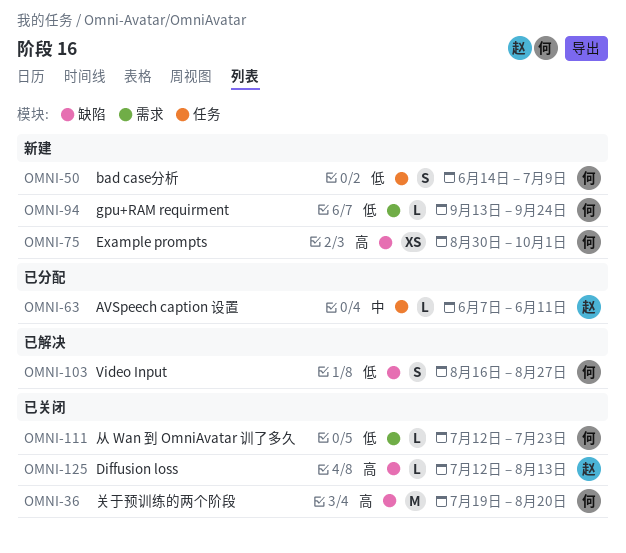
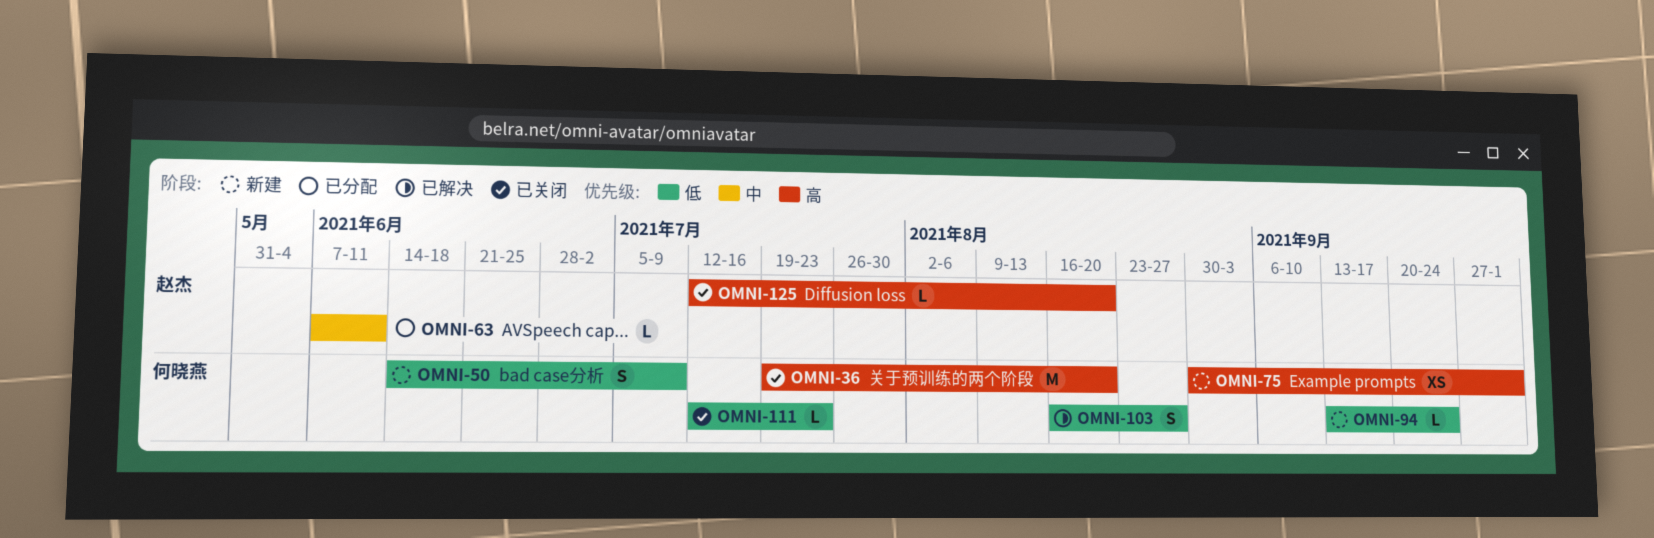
OMNI-125, due: Aug 13 -> Aug 20

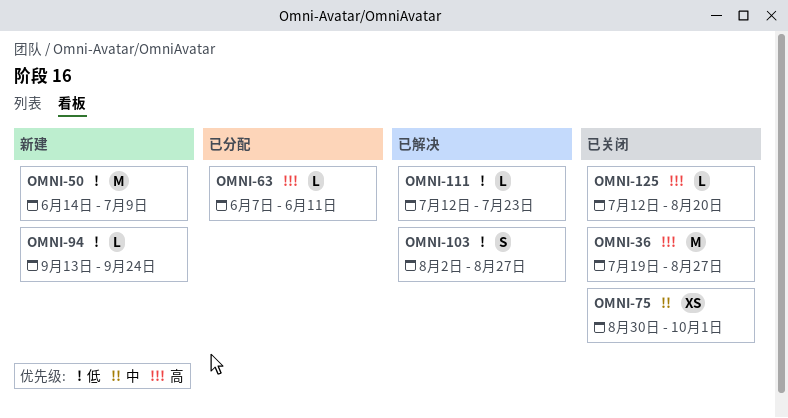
OMNI-36, due: Aug 20 -> Aug 27
OMNI-50, estimate: S -> M
OMNI-63, priority: 中 -> 高
OMNI-75, status: 新建 -> 已关闭
OMNI-75, priority: 高 -> 中
OMNI-103, start: Aug 16 -> Aug 2
OMNI-111, status: 已关闭 -> 已解决

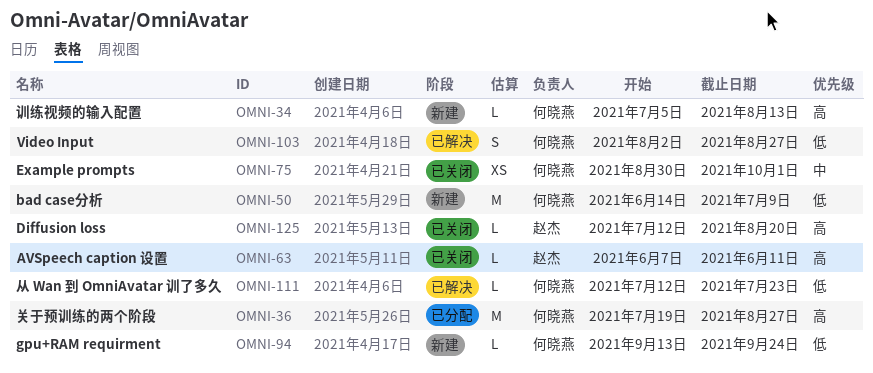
OMNI-34: none -> present
OMNI-36, status: 已关闭 -> 已分配
OMNI-63, status: 已分配 -> 已关闭

